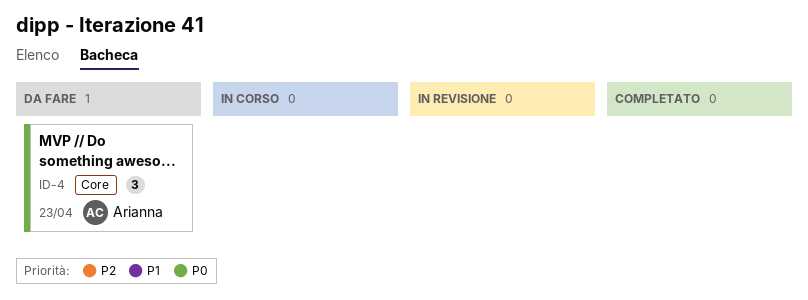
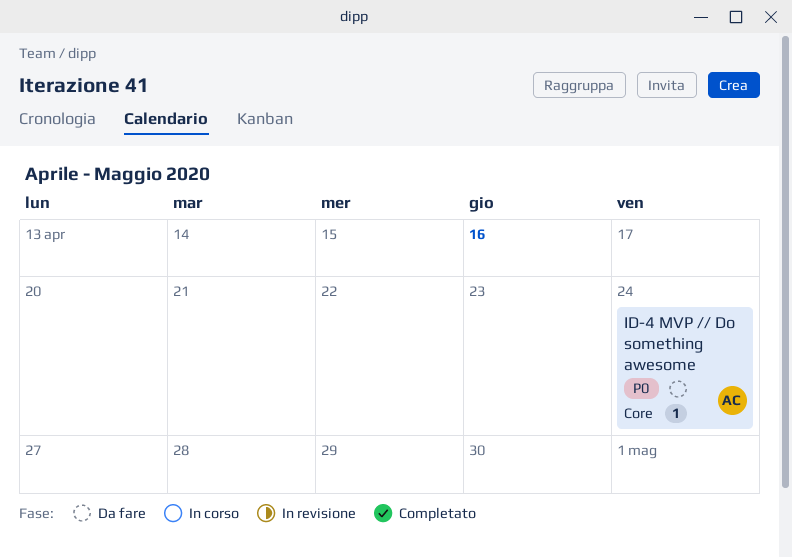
ID-4, estimate: 3 -> 1
ID-4, due: Apr 23 -> Apr 24

